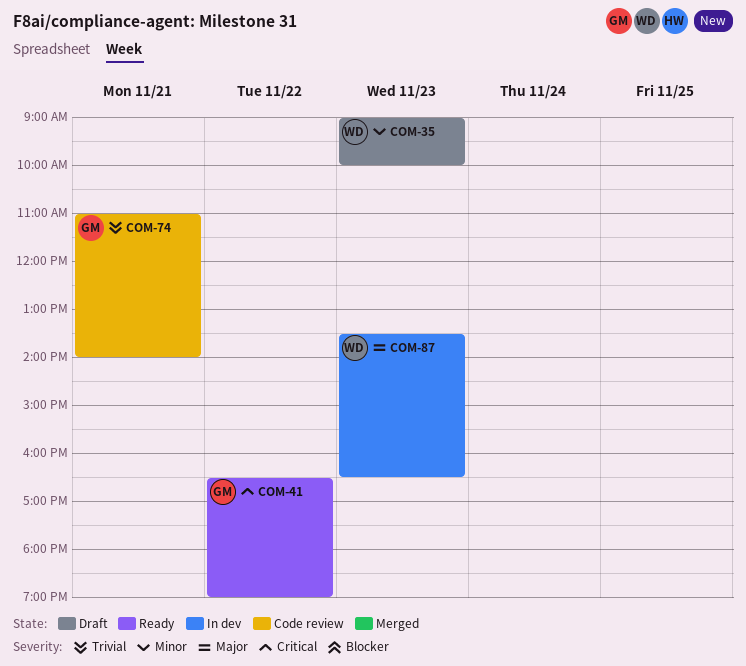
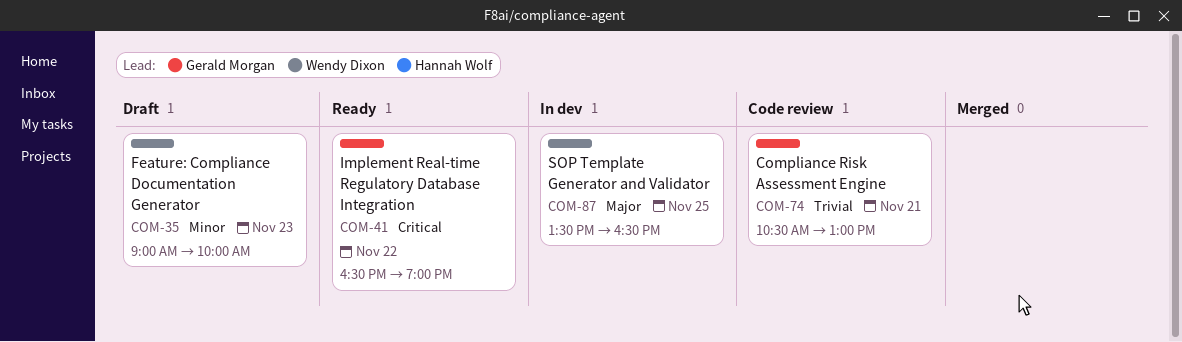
COM-74, begins: 11:00 -> 10:30
COM-74, ends: 14:00 -> 13:00
COM-87, day: Nov 23 -> Nov 25

